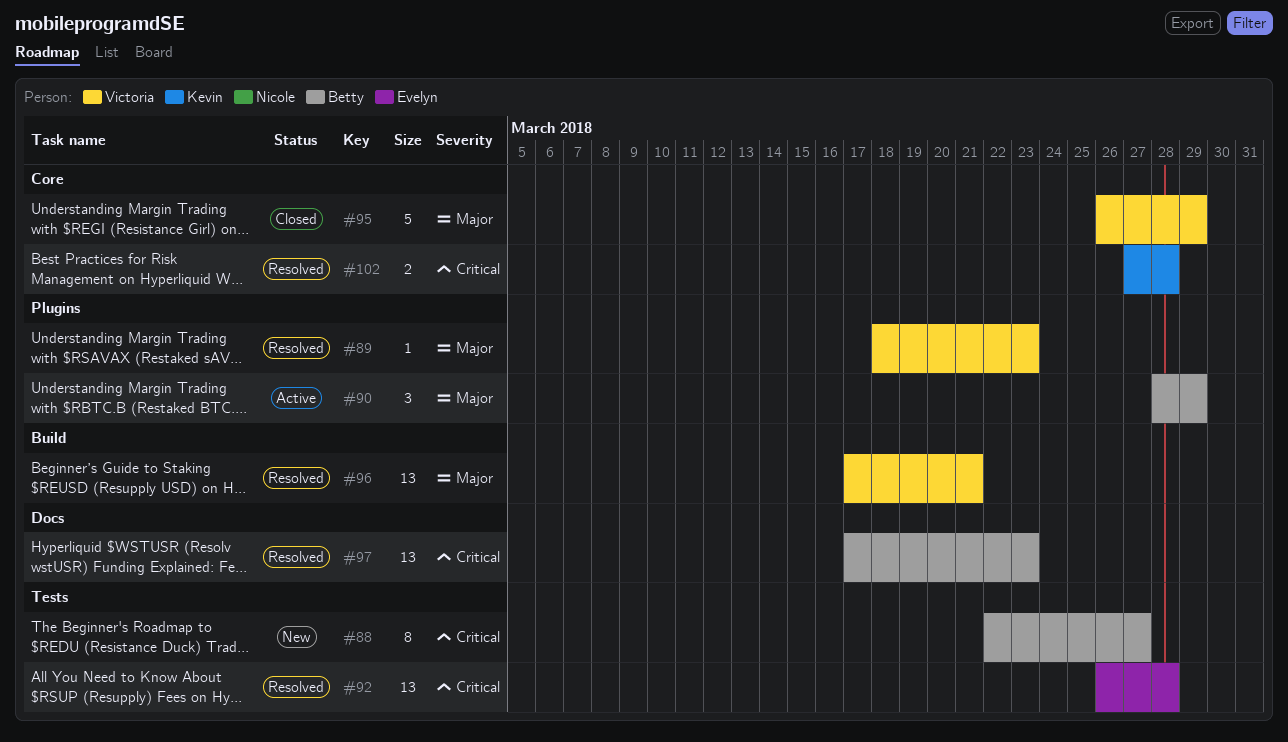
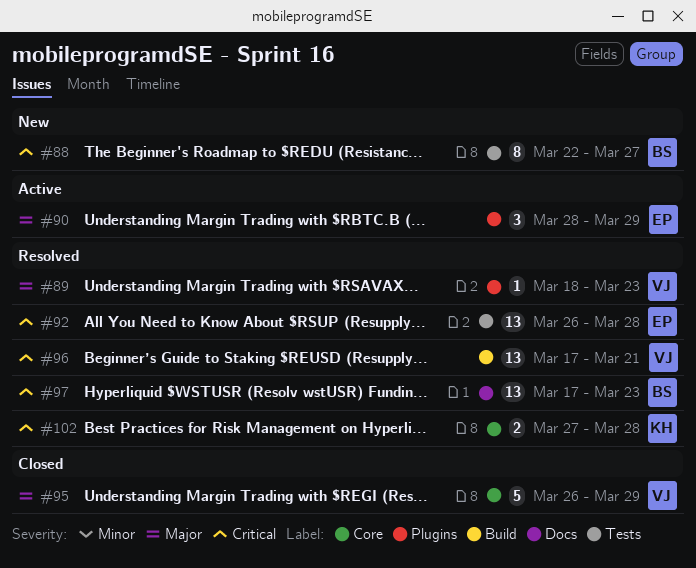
#90, owner: Betty -> Evelyn
#96, priority: Major -> Critical

